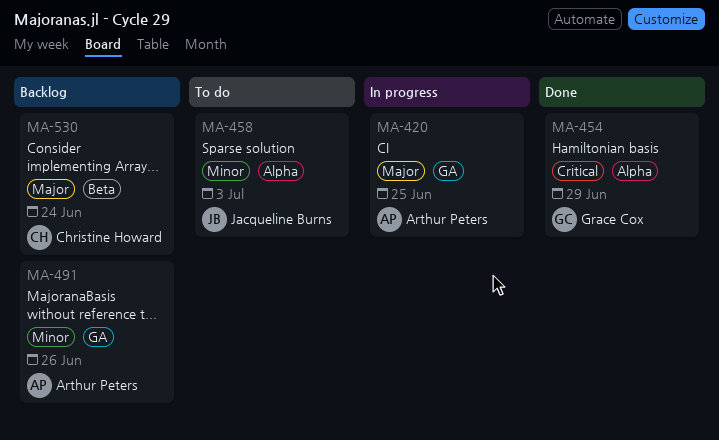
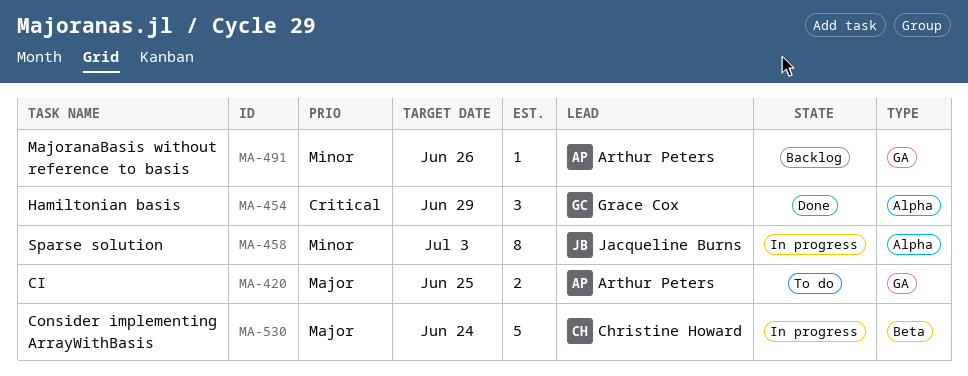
MA-420, status: In progress -> To do
MA-458, status: To do -> In progress
MA-530, status: Backlog -> In progress

